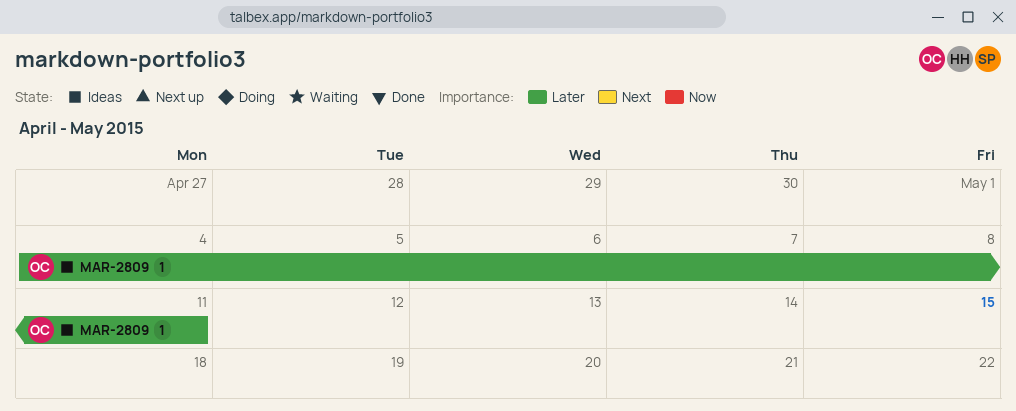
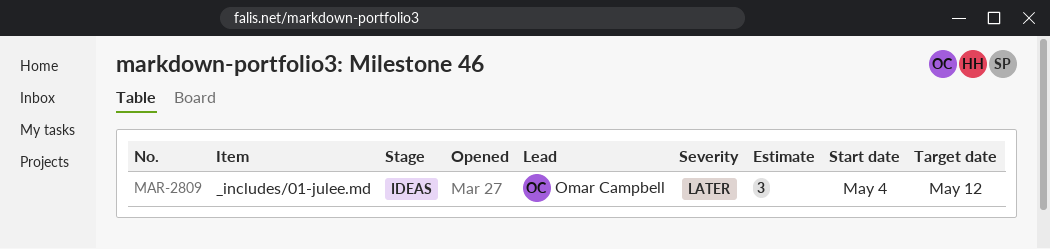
MAR-2809, estimate: 1 -> 3
MAR-2809, due: May 11 -> May 12

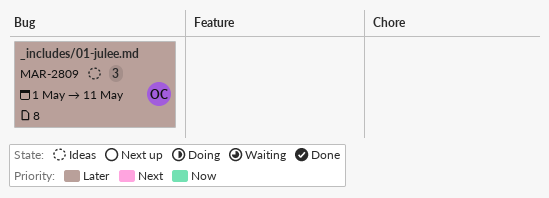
MAR-2809, start: May 4 -> May 1
MAR-2809, due: May 12 -> May 11

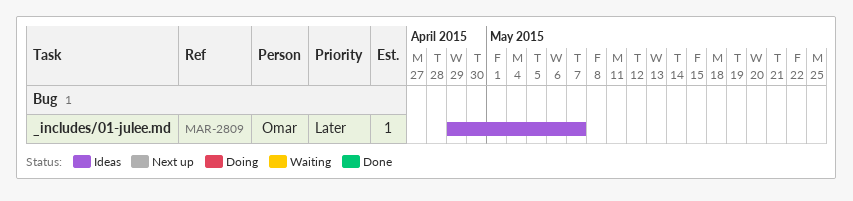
MAR-2809, estimate: 3 -> 1
MAR-2809, start: May 1 -> Apr 29
MAR-2809, due: May 11 -> May 7

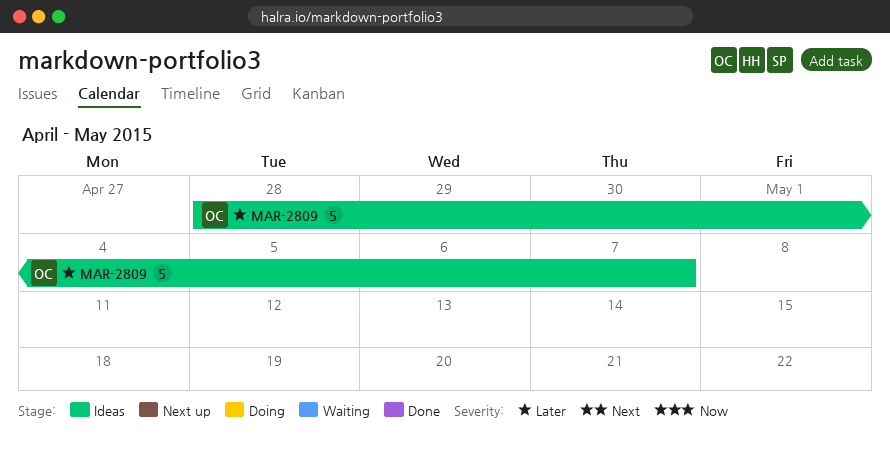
MAR-2809, estimate: 1 -> 5
MAR-2809, start: Apr 29 -> Apr 28

